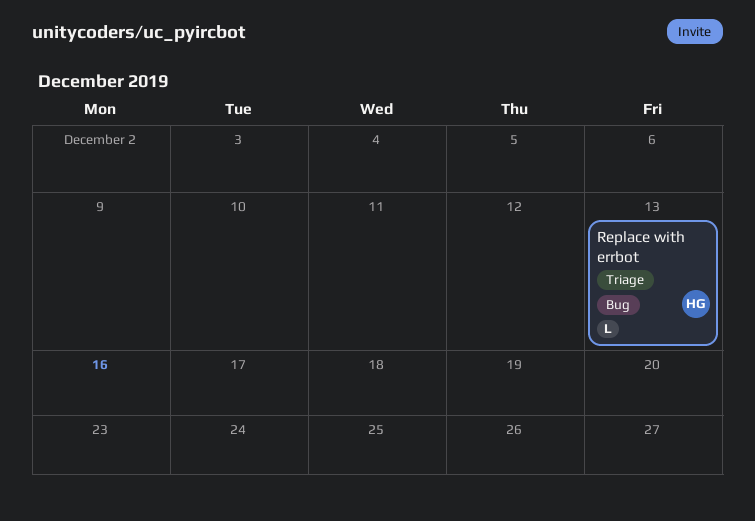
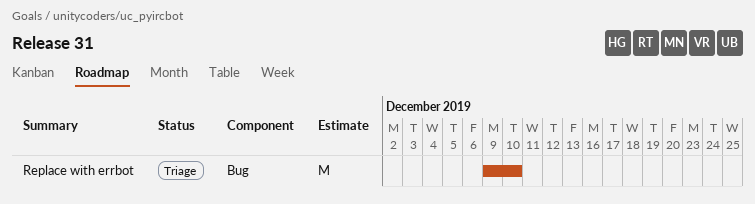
Replace with errbot, estimate: L -> M
Replace with errbot, due: Dec 13 -> Dec 10

